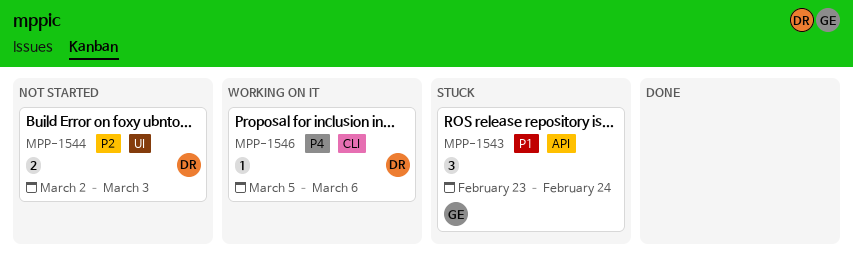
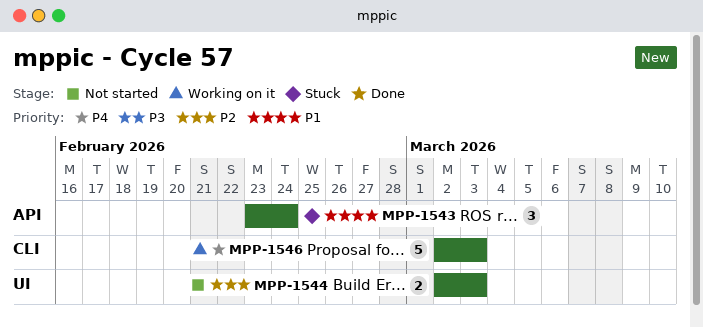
MPP-1546, estimate: 1 -> 5
MPP-1546, start: Mar 5 -> Mar 2
MPP-1546, due: Mar 6 -> Mar 3

